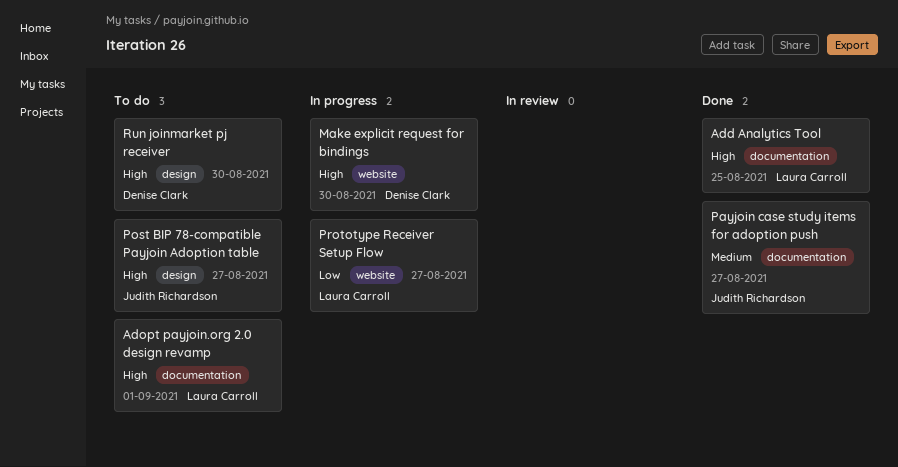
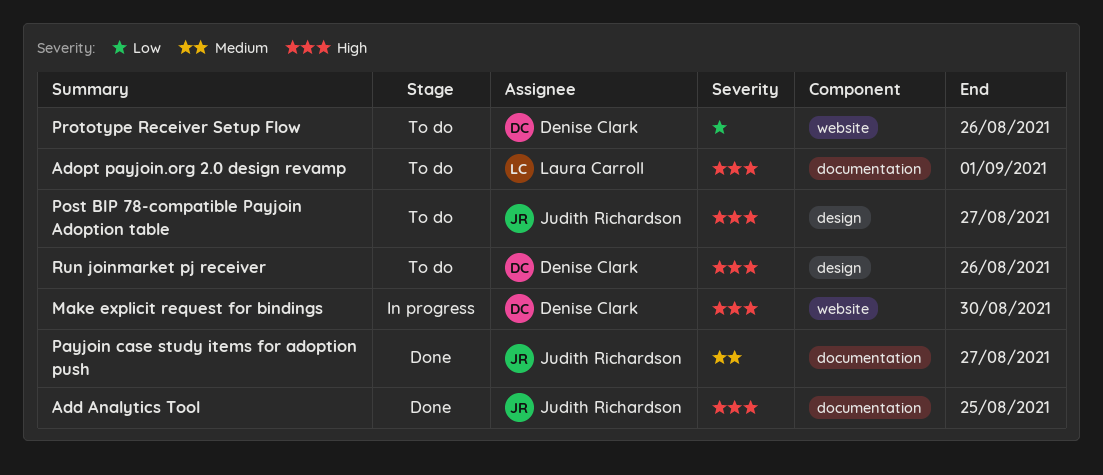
Add Analytics Tool, owner: Laura Carroll -> Judith Richardson
Prototype Receiver Setup Flow, status: In progress -> To do
Prototype Receiver Setup Flow, owner: Laura Carroll -> Denise Clark
Prototype Receiver Setup Flow, due: Aug 27 -> Aug 26
Run joinmarket pj receiver, due: Aug 30 -> Aug 26

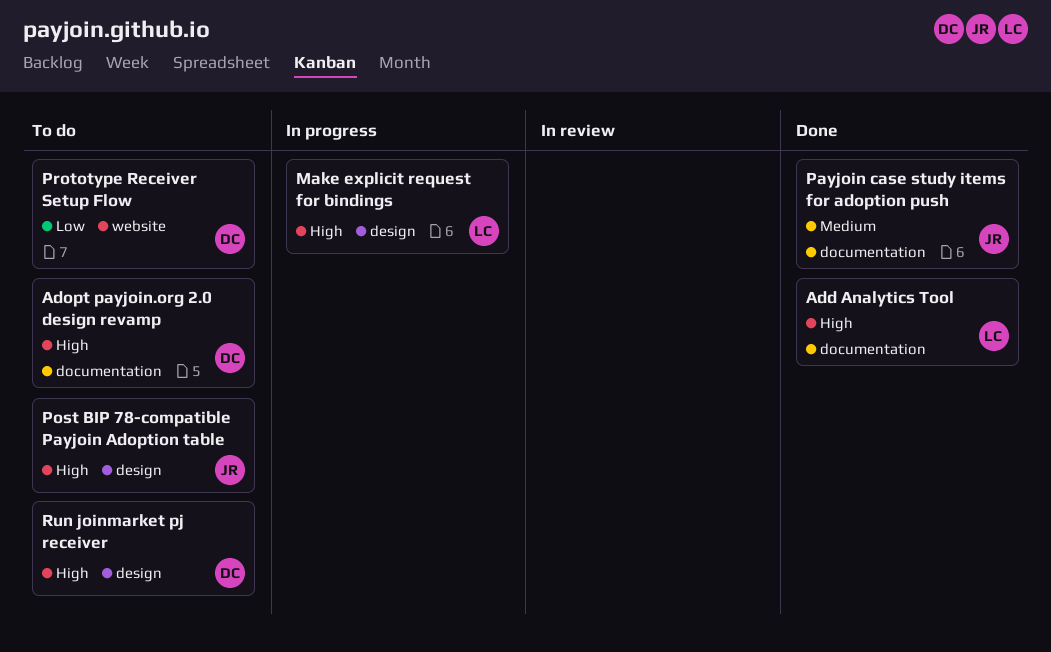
Add Analytics Tool, owner: Judith Richardson -> Laura Carroll
Adopt payjoin.org 2.0 design revamp, owner: Laura Carroll -> Denise Clark
Make explicit request for bindings, owner: Denise Clark -> Laura Carroll
Make explicit request for bindings, label: website -> design

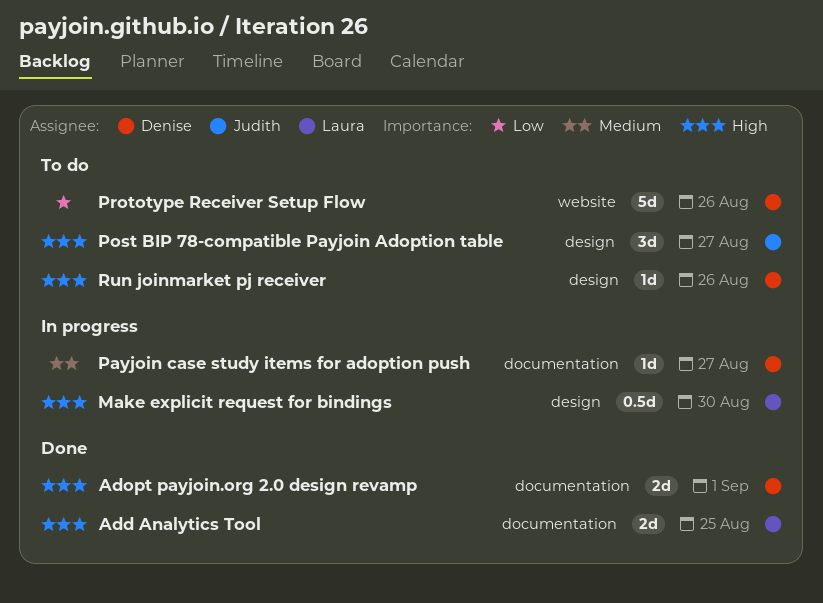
Adopt payjoin.org 2.0 design revamp, status: To do -> Done
Payjoin case study items for adoption push, status: Done -> In progress
Payjoin case study items for adoption push, owner: Judith -> Denise

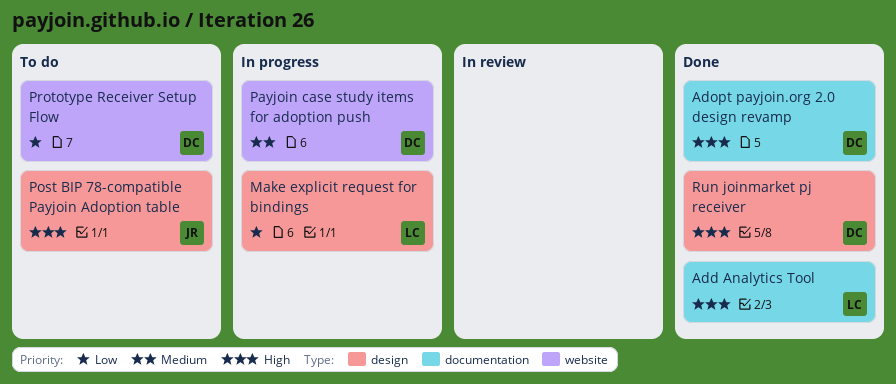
Make explicit request for bindings, priority: High -> Low
Payjoin case study items for adoption push, label: documentation -> website
Run joinmarket pj receiver, status: To do -> Done

